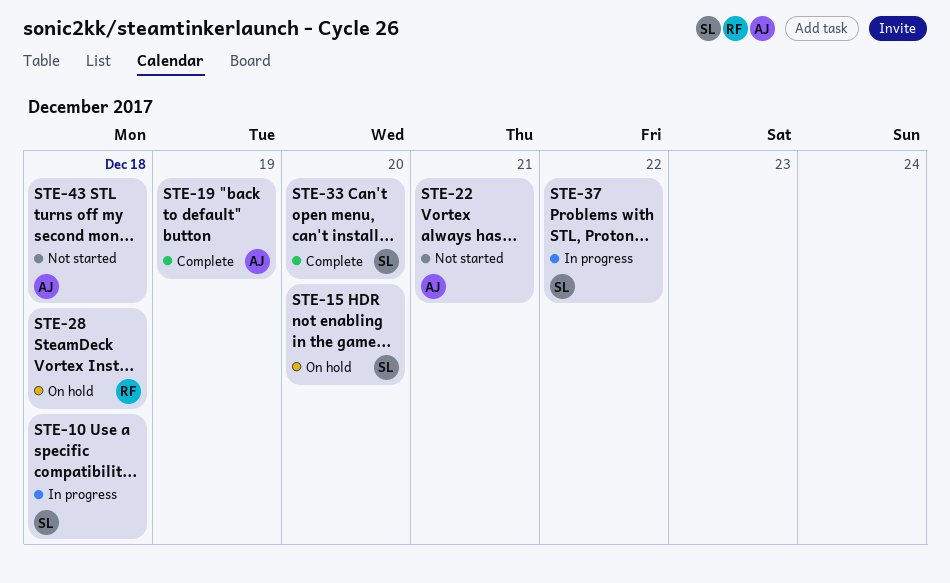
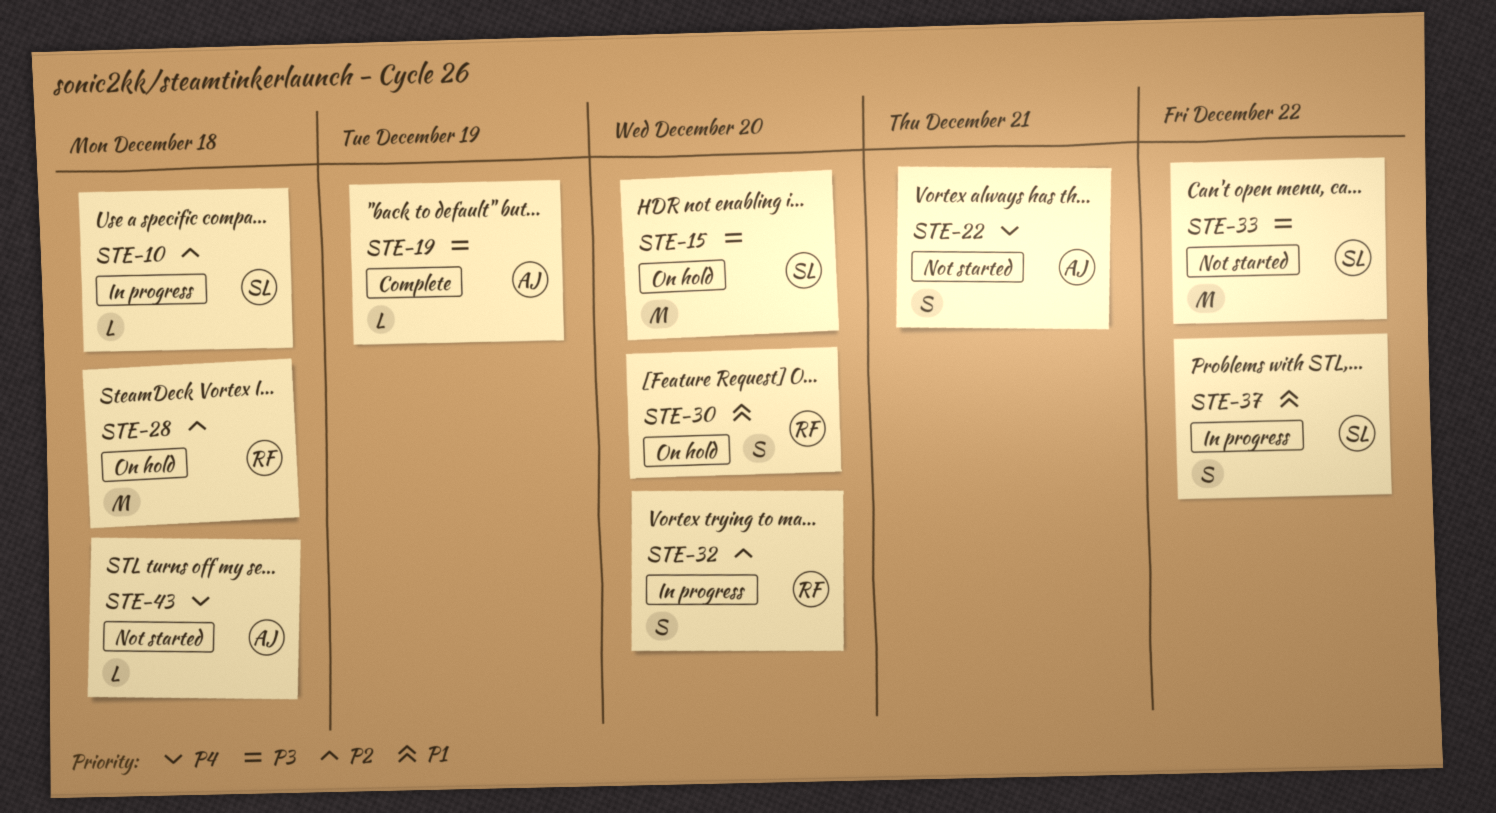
STE-30: none -> present
STE-32: none -> present
STE-33, status: Complete -> Not started
STE-33, due: Dec 20 -> Dec 22

